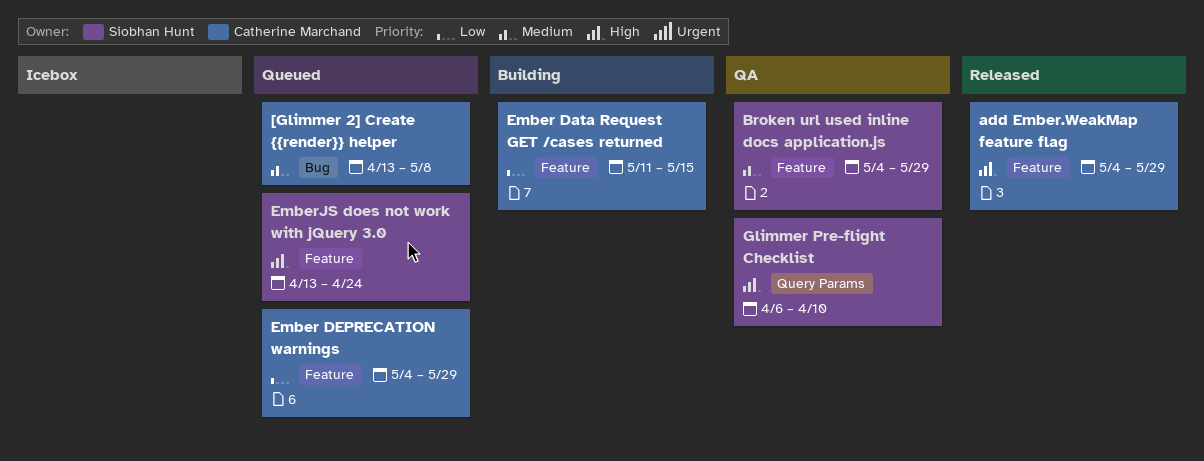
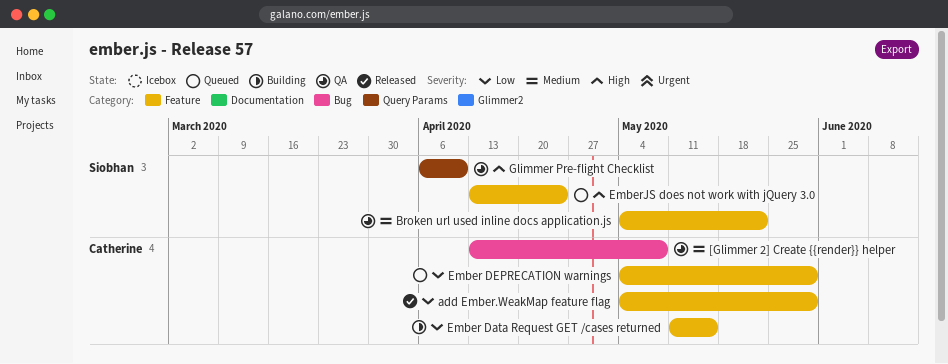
[Glimmer 2] Create {{render}} helper, status: Queued -> QA
add Ember.WeakMap feature flag, priority: High -> Low
Broken url used inline docs application.js, due: May 29 -> May 22

